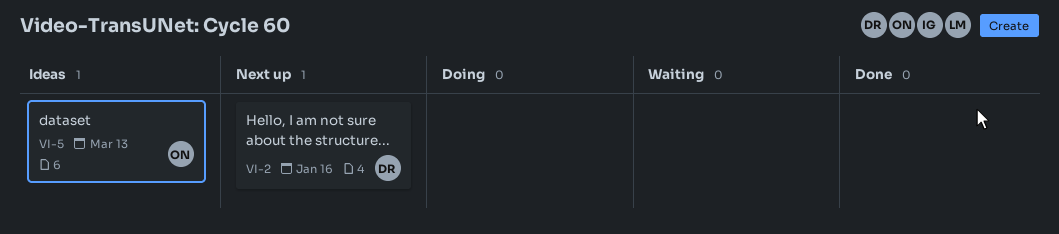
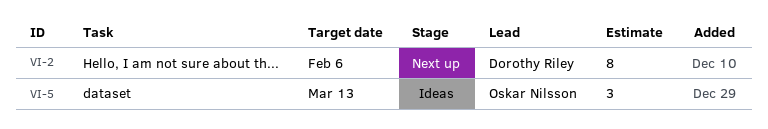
VI-2, due: Jan 16 -> Feb 6

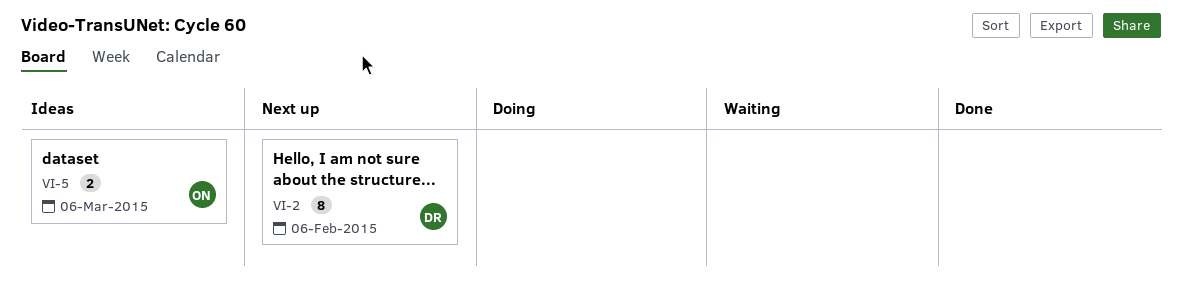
VI-5, estimate: 3 -> 2
VI-5, due: Mar 13 -> Mar 6

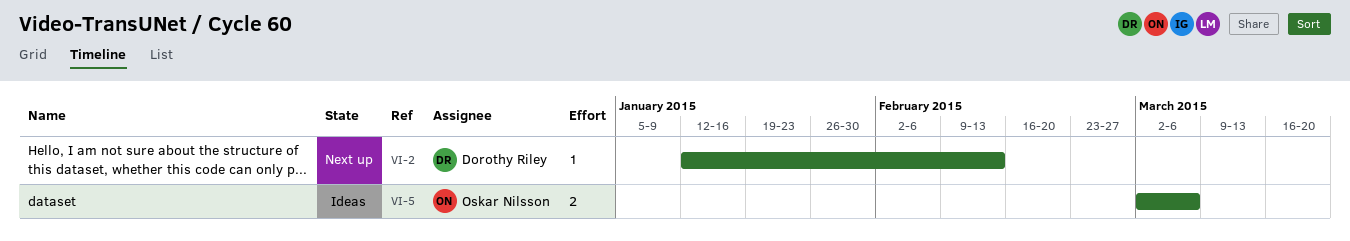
VI-2, estimate: 8 -> 1
VI-2, due: Feb 6 -> Feb 13

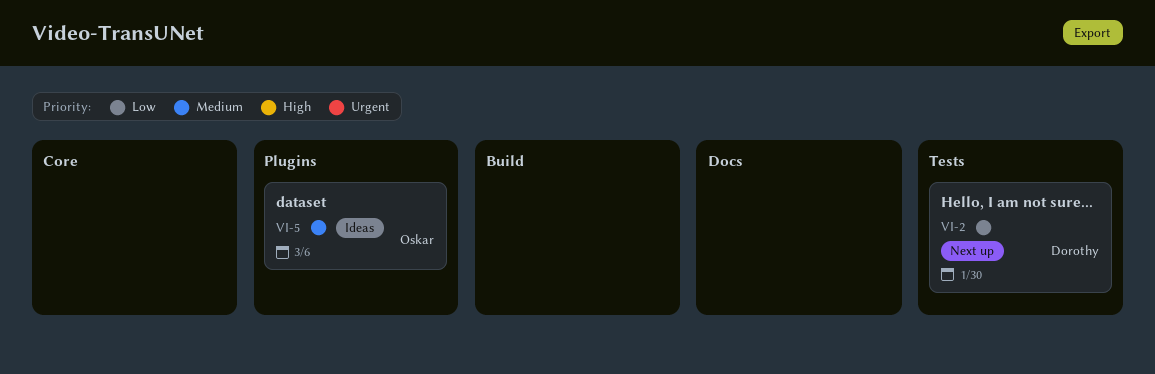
VI-2, due: Feb 13 -> Jan 30

